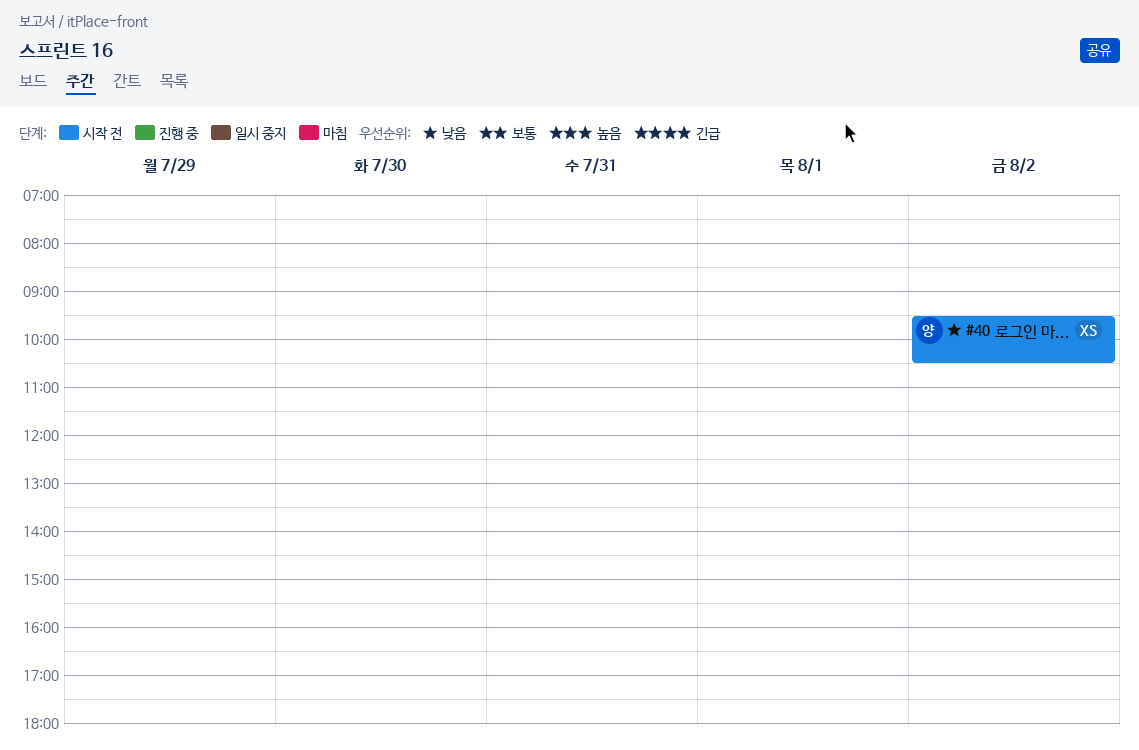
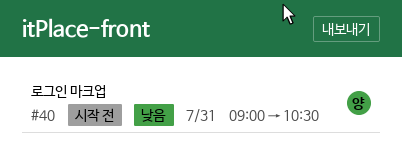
#40, day: Aug 2 -> Jul 31
#40, begins: 09:30 -> 09:00

